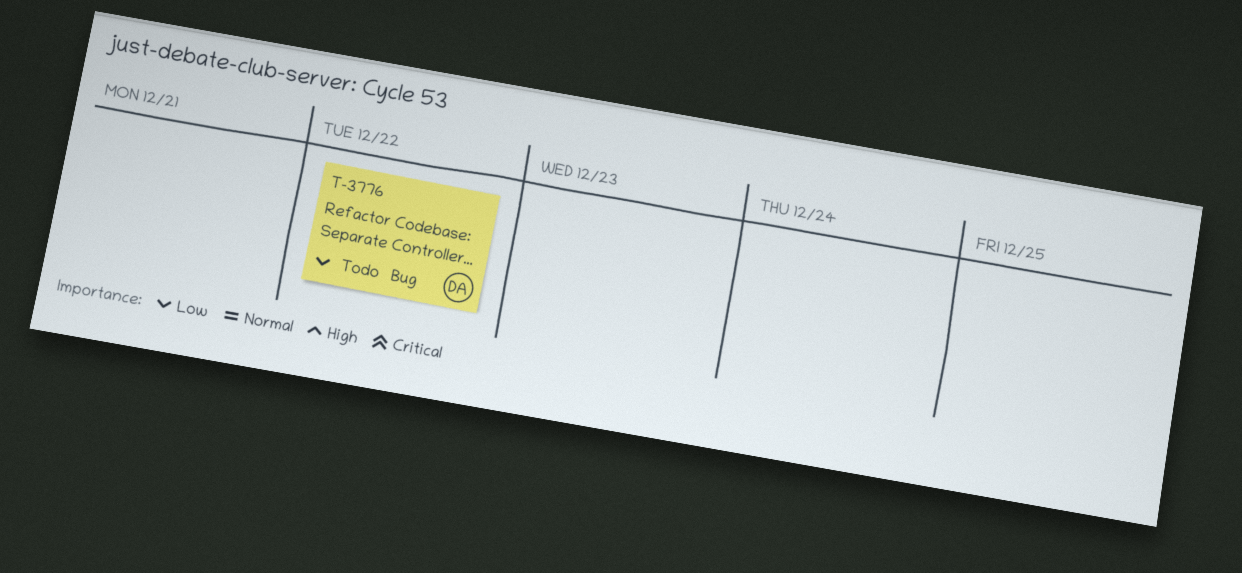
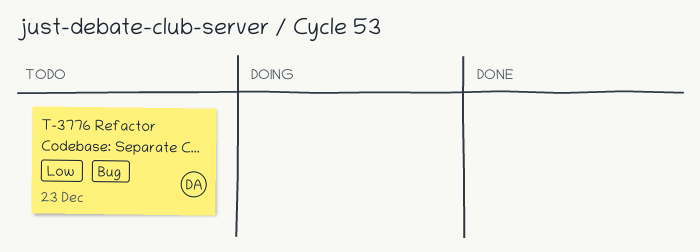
T-3776, due: Dec 22 -> Dec 23

